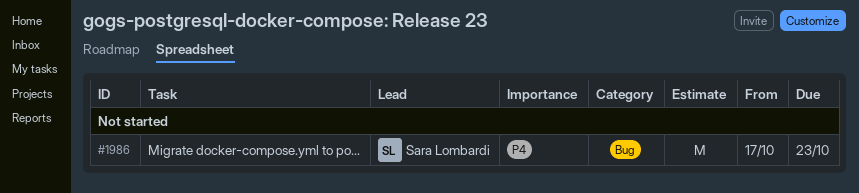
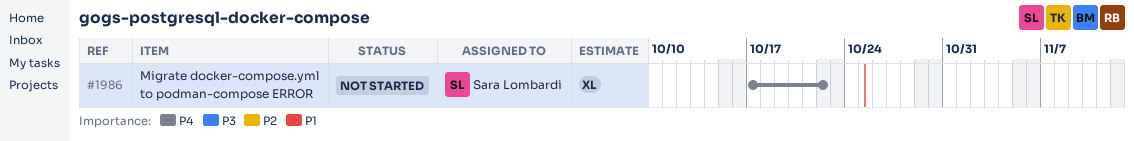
#1986, estimate: M -> XL
#1986, due: Oct 23 -> Oct 22

